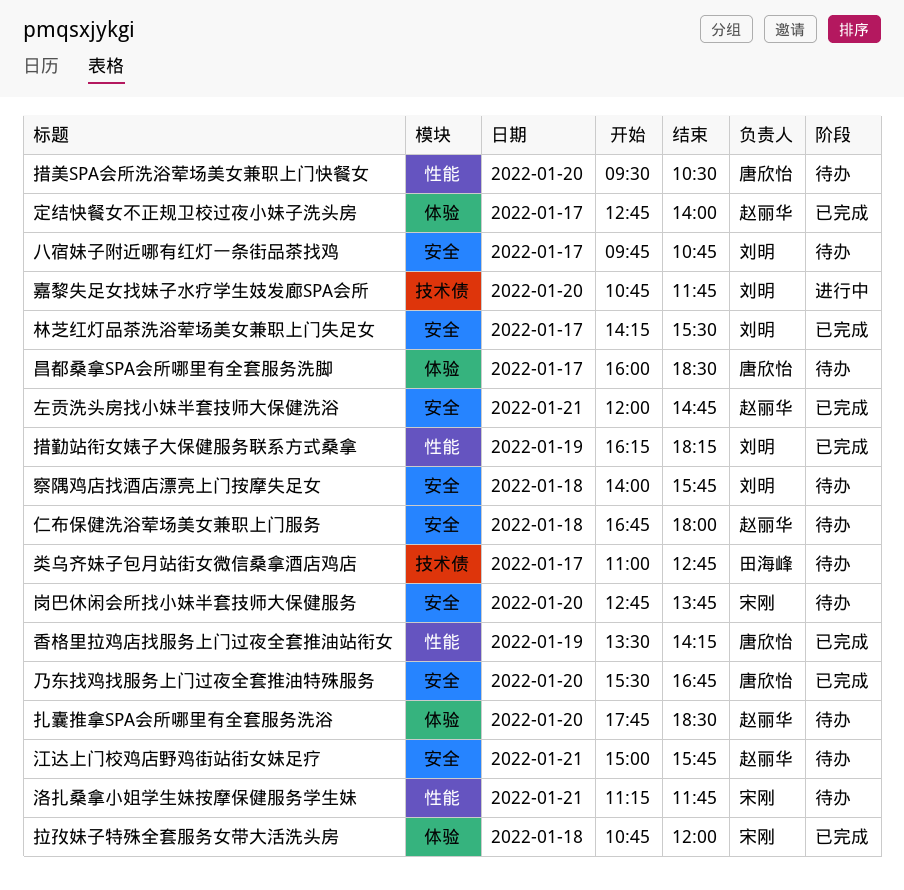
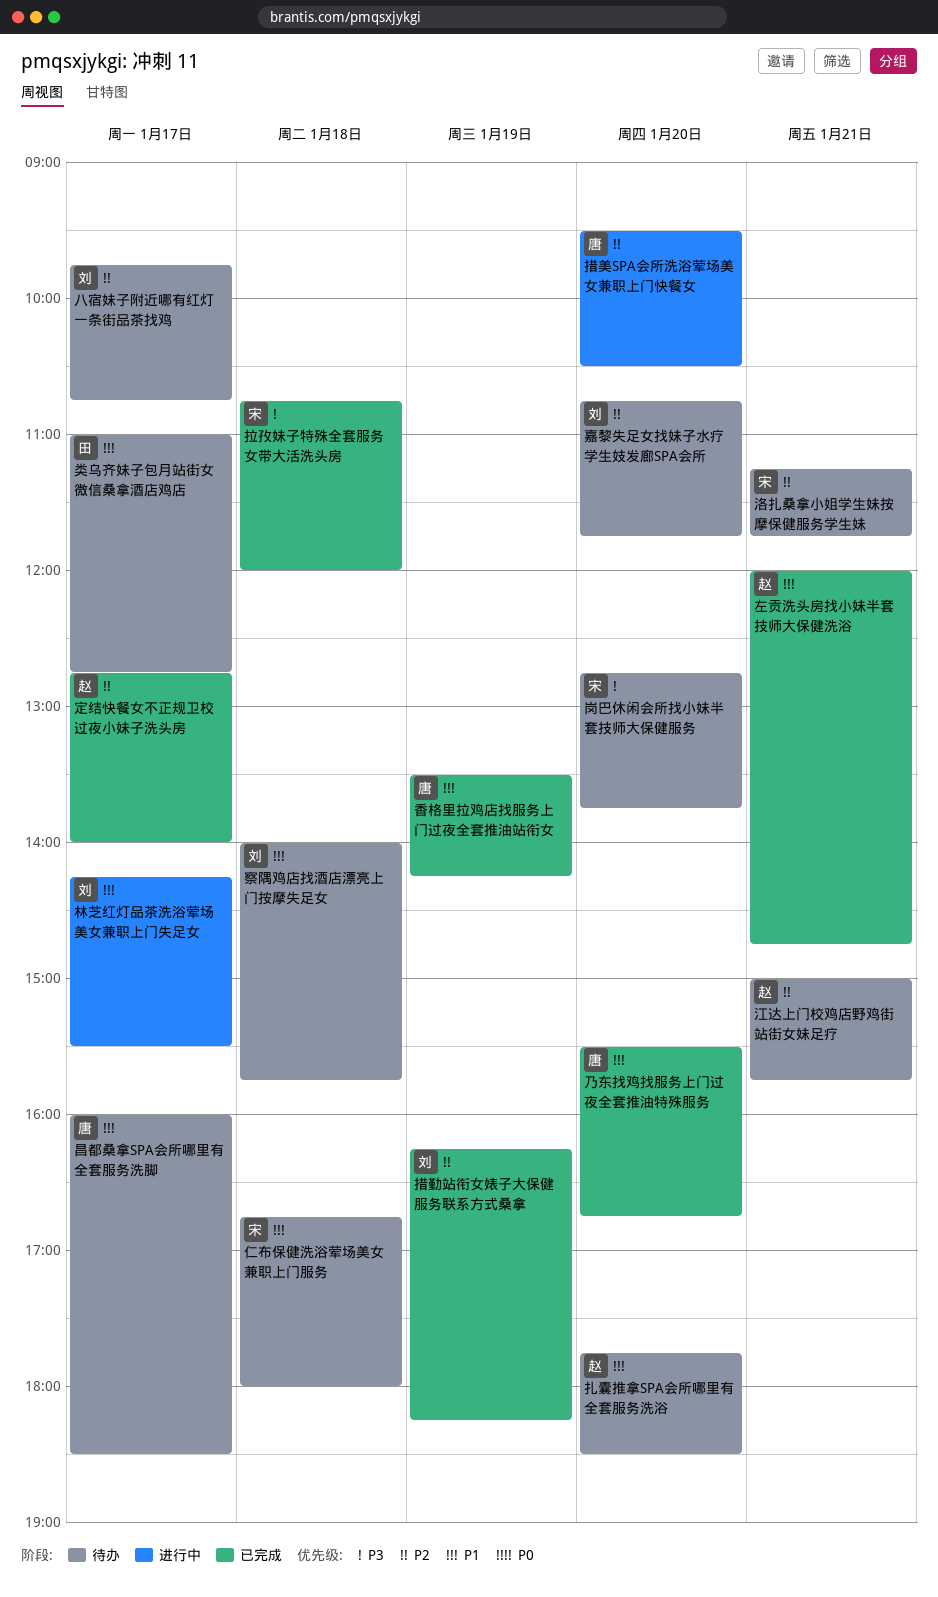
仁布保健洗浴荤场美女兼职上门服务, owner: 赵丽华 -> 宋刚
嘉黎失足女找妹子水疗学生妓发廊SPA会所, status: 进行中 -> 待办
措美SPA会所洗浴荤场美女兼职上门快餐女, status: 待办 -> 进行中
林芝红灯品茶洗浴荤场美女兼职上门失足女, status: 已完成 -> 进行中

